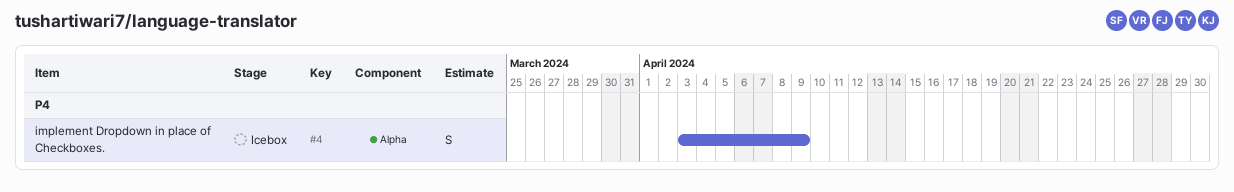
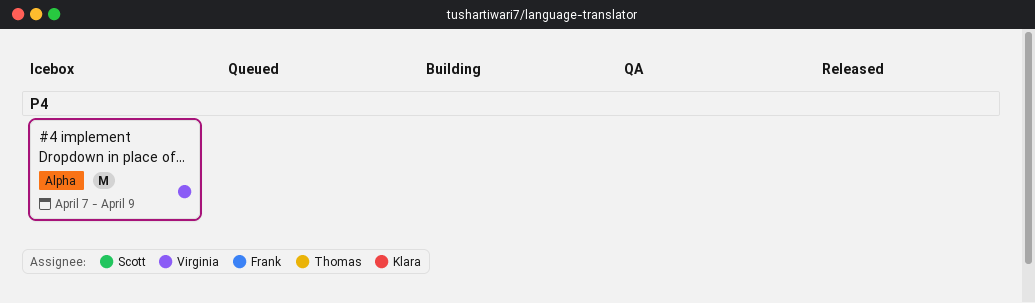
#4, estimate: S -> M
#4, start: Apr 3 -> Apr 7

